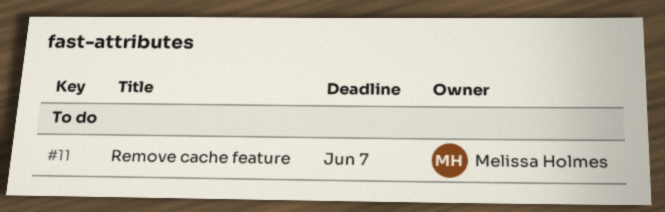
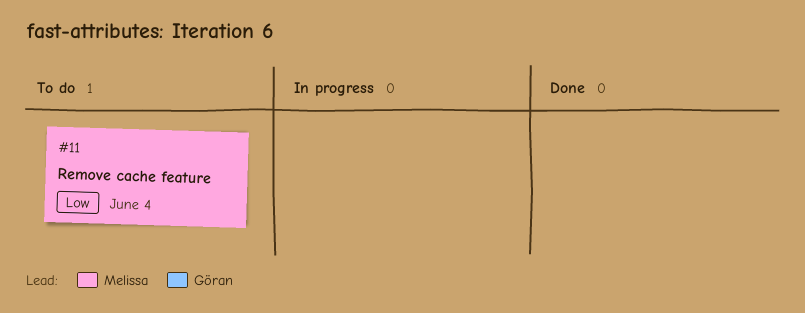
#11, due: Jun 7 -> Jun 4

